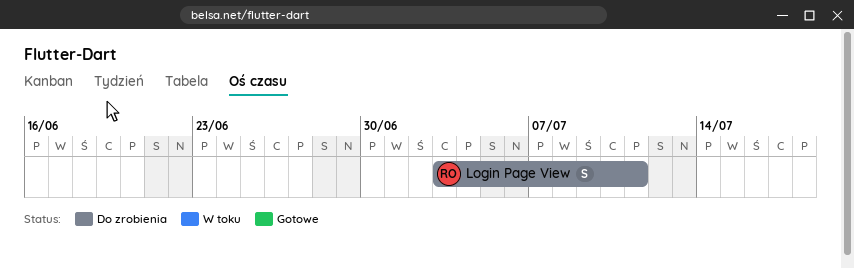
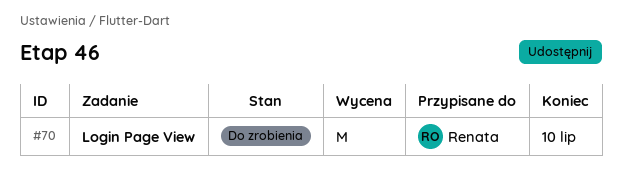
Login Page View, estimate: S -> M
Login Page View, due: Jul 11 -> Jul 10

